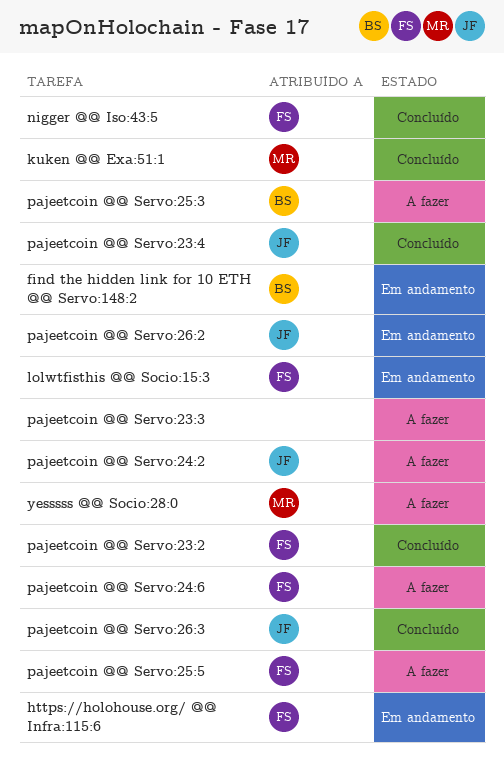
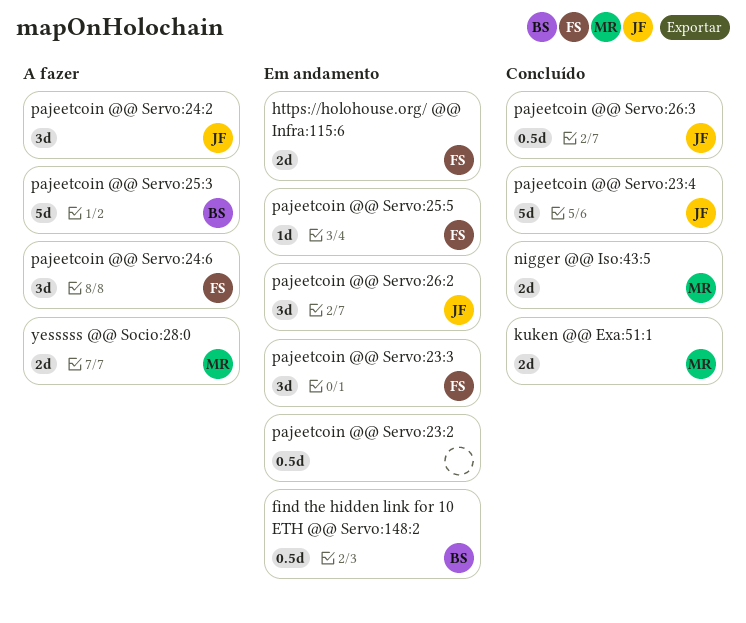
lolwtfisthis @@ Socio:15:3: present -> none
nigger @@ Iso:43:5, owner: FS -> MR
pajeetcoin @@ Servo:23:2, status: Concluído -> Em andamento
pajeetcoin @@ Servo:23:2, owner: FS -> none
pajeetcoin @@ Servo:23:3, status: A fazer -> Em andamento
pajeetcoin @@ Servo:23:3, owner: none -> FS
pajeetcoin @@ Servo:25:5, status: A fazer -> Em andamento

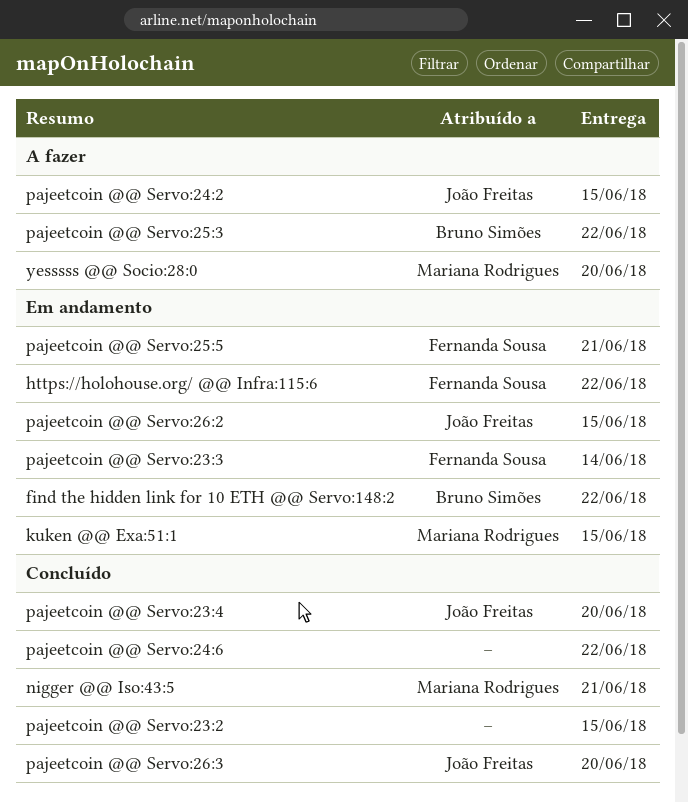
kuken @@ Exa:51:1, status: Concluído -> Em andamento
pajeetcoin @@ Servo:23:2, status: Em andamento -> Concluído
pajeetcoin @@ Servo:24:6, status: A fazer -> Concluído
pajeetcoin @@ Servo:24:6, owner: Fernanda Sousa -> none

